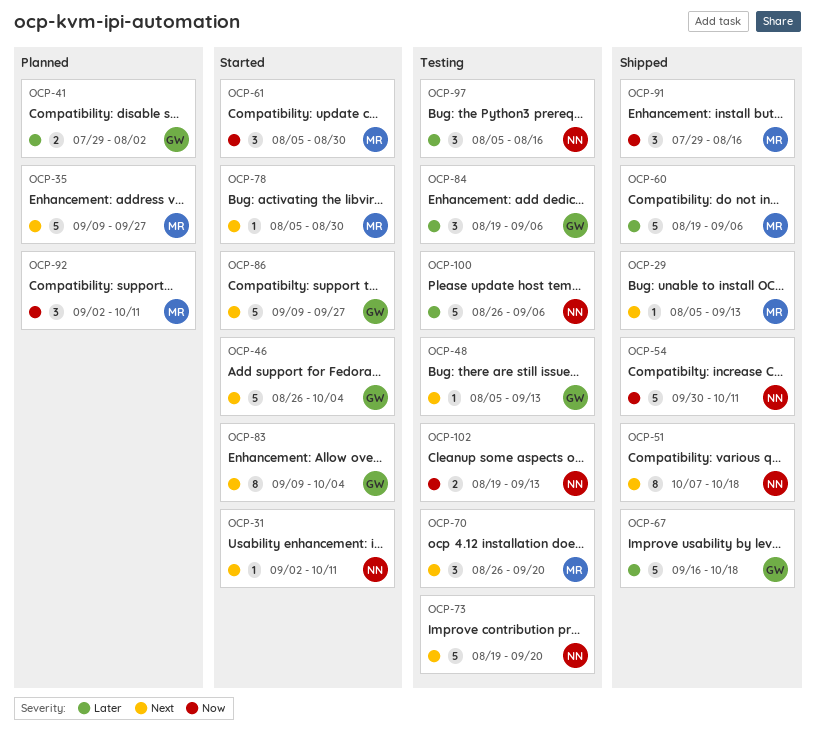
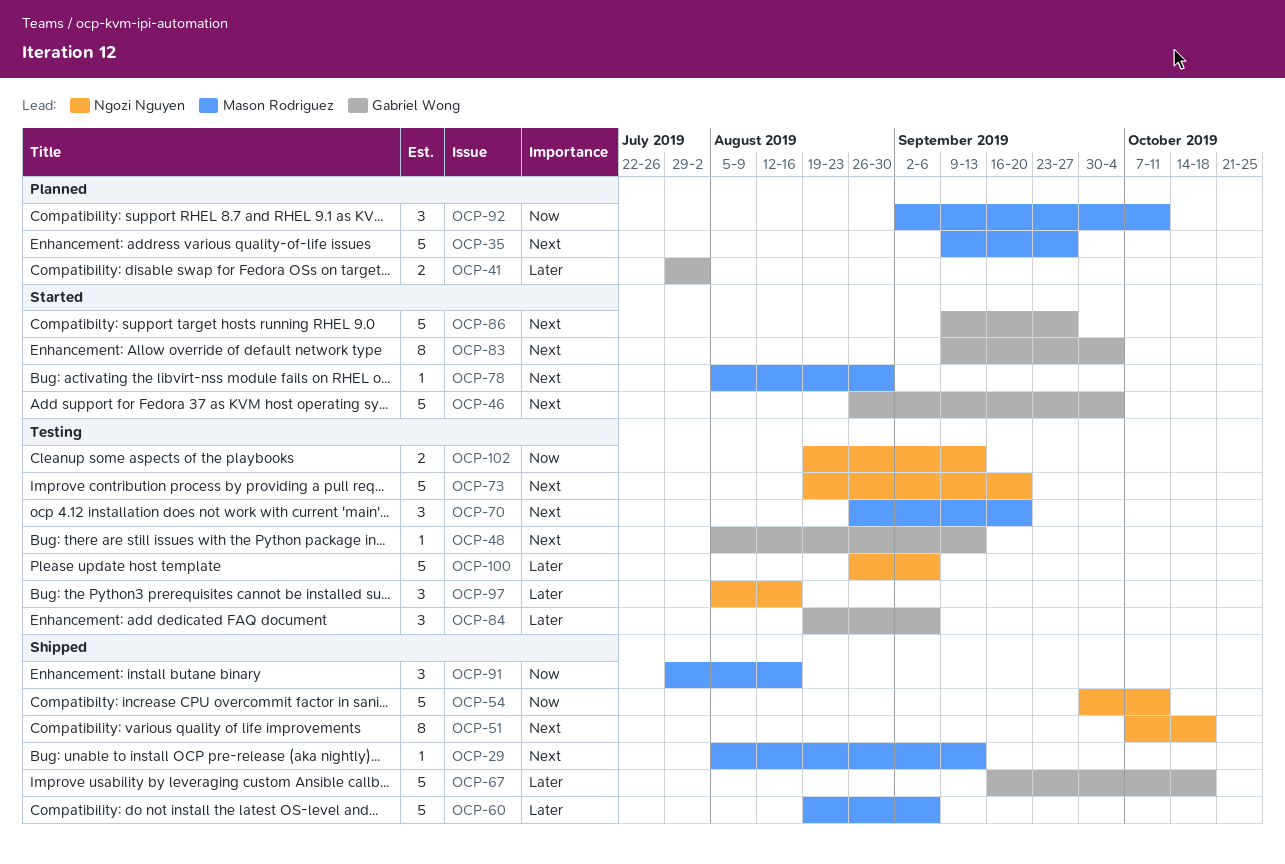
OCP-31: present -> none
OCP-61: present -> none

